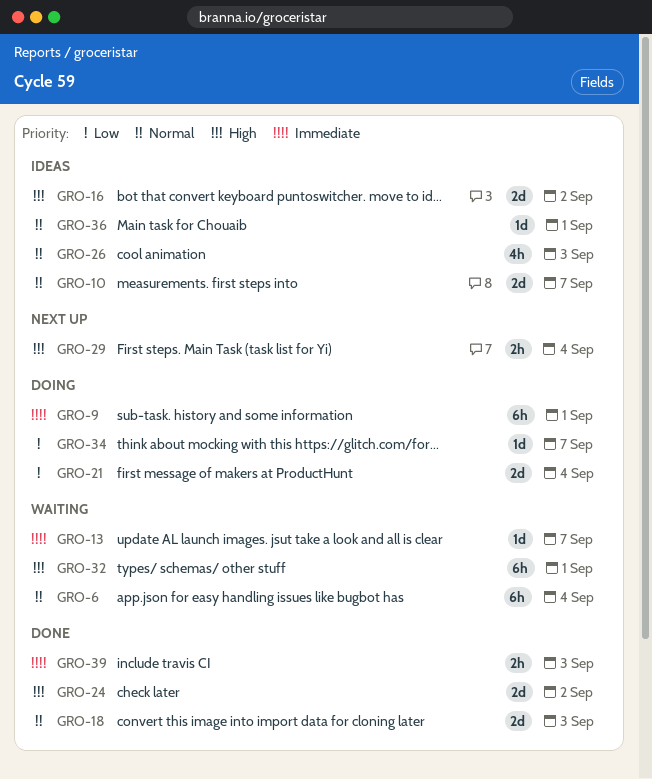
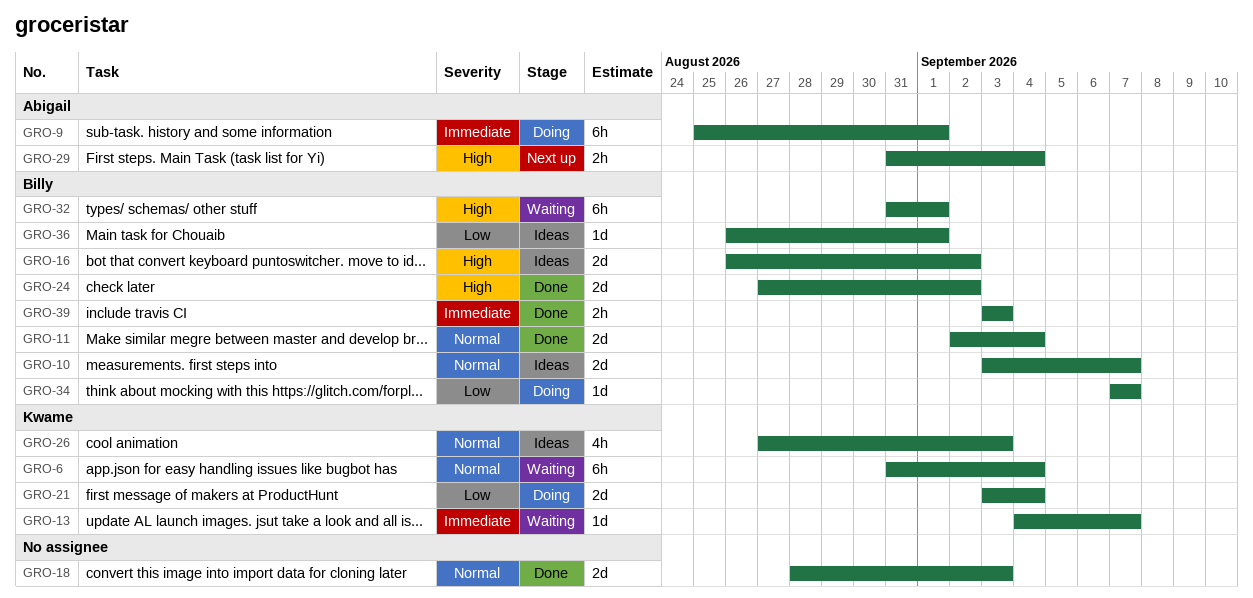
GRO-11: none -> present
GRO-36, priority: Normal -> Low

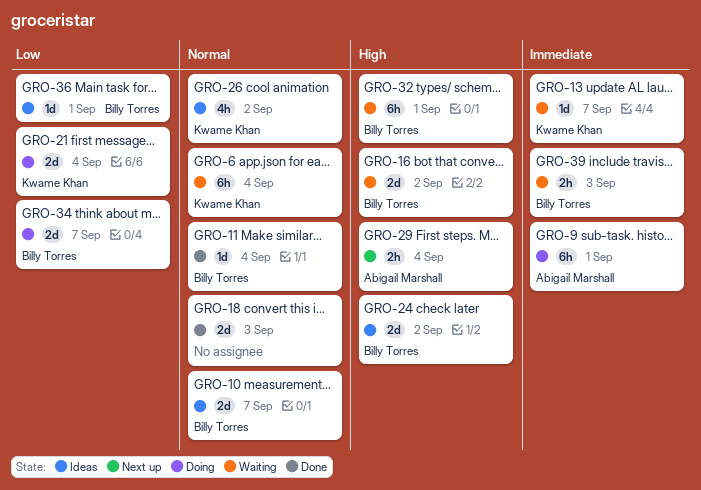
GRO-11, estimate: 2d -> 1d
GRO-16, status: Ideas -> Waiting
GRO-24, status: Done -> Ideas
GRO-26, due: Sep 3 -> Sep 2
GRO-34, estimate: 1d -> 2d
GRO-39, status: Done -> Waiting

